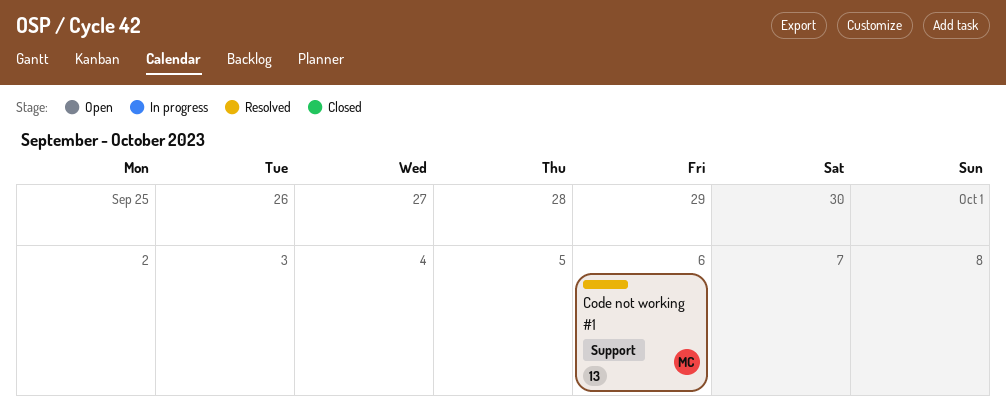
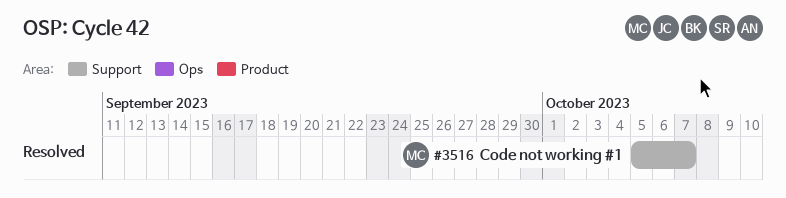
Code not working #1, due: Oct 6 -> Oct 7

